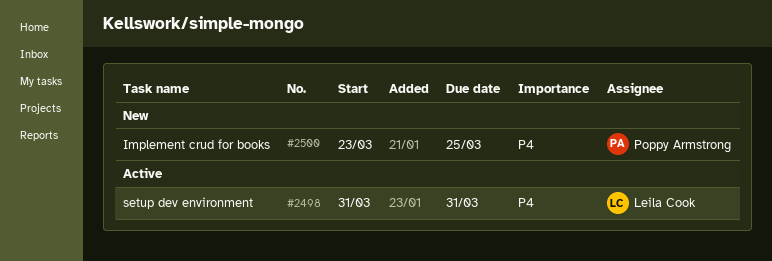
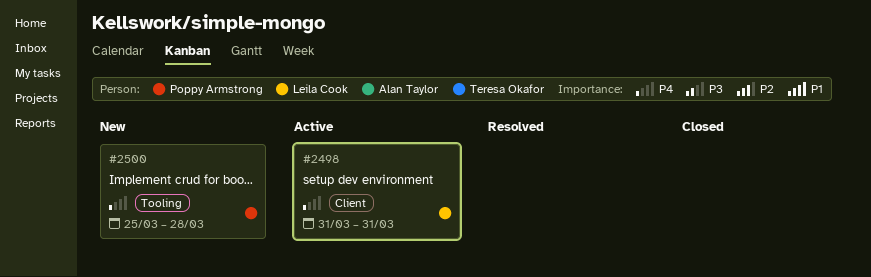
#2500, start: Mar 23 -> Mar 25
#2500, due: Mar 25 -> Mar 28

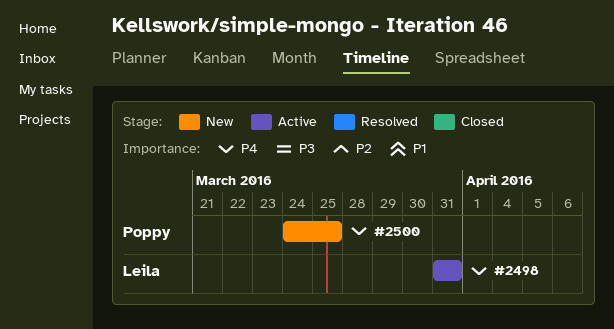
#2500, start: Mar 25 -> Mar 24
#2500, due: Mar 28 -> Mar 25

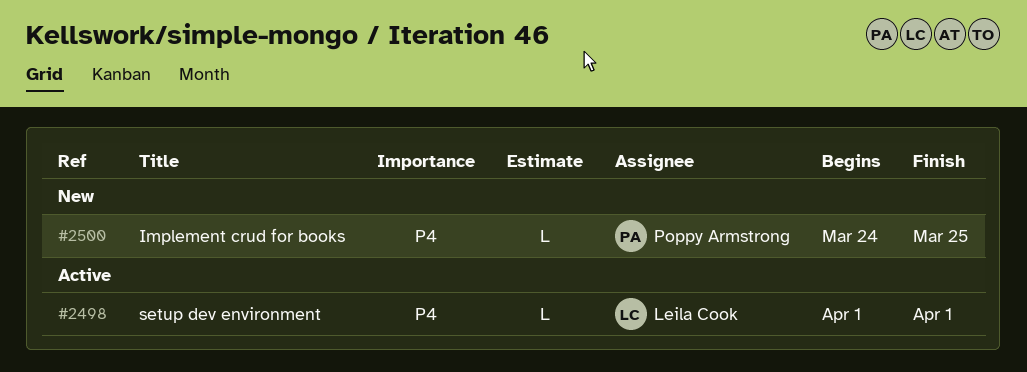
#2498, start: Mar 31 -> Apr 1
#2498, due: Mar 31 -> Apr 1

